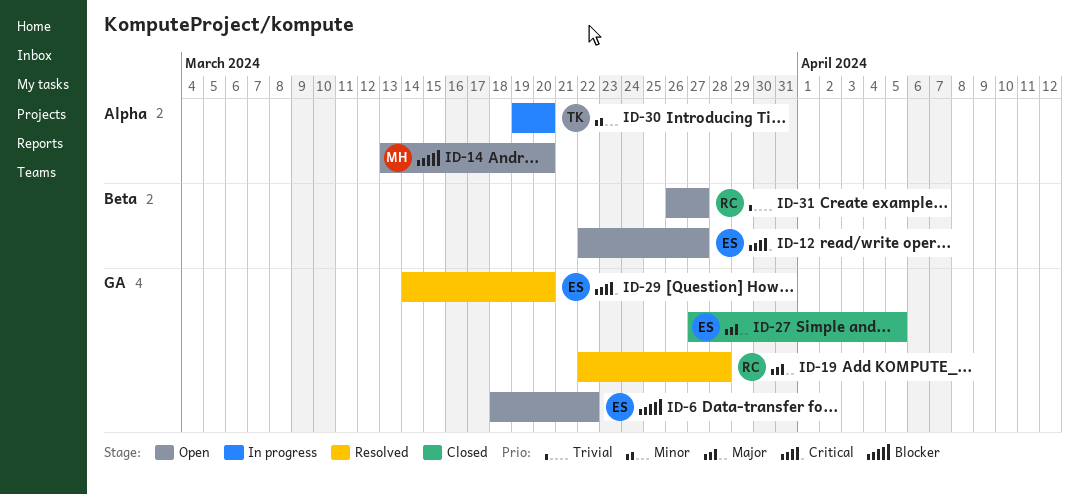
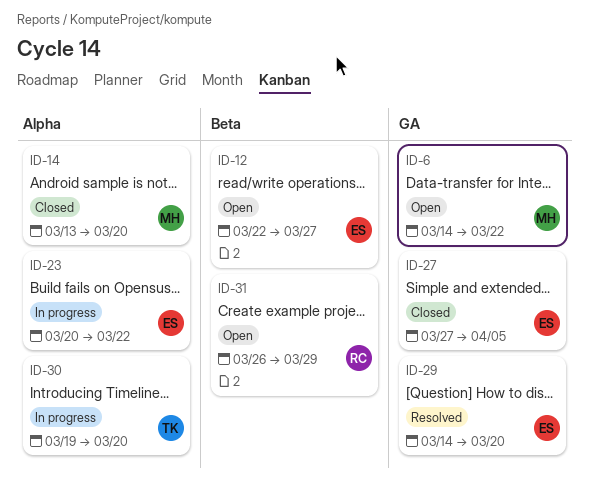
ID-6, owner: ES -> MH
ID-6, start: Mar 18 -> Mar 14
ID-14, status: Open -> Closed
ID-19: present -> none
ID-23: none -> present
ID-31, due: Mar 27 -> Mar 29

